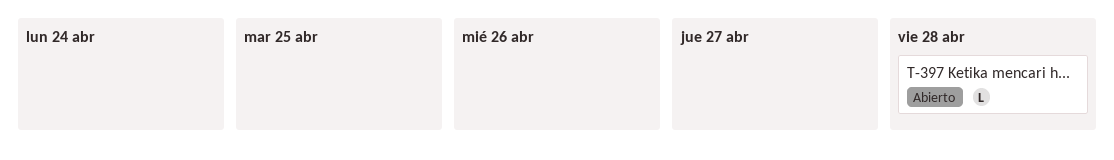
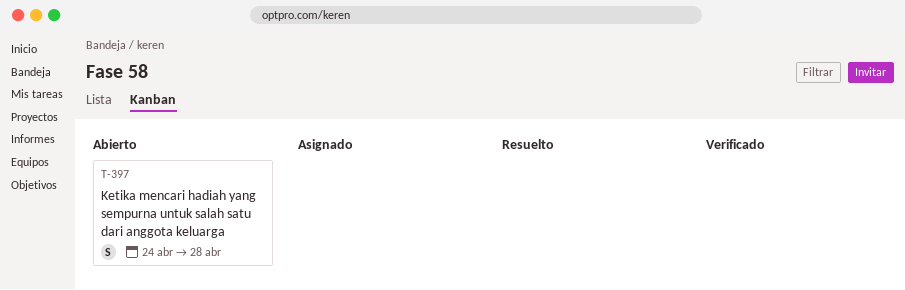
T-397, estimate: L -> S

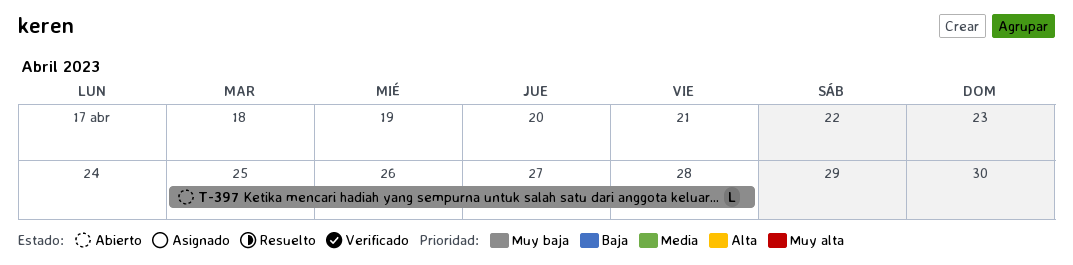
T-397, estimate: S -> L
T-397, start: Apr 24 -> Apr 25

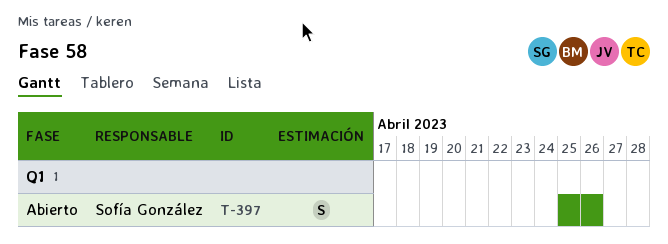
T-397, estimate: L -> S
T-397, due: Apr 28 -> Apr 26

